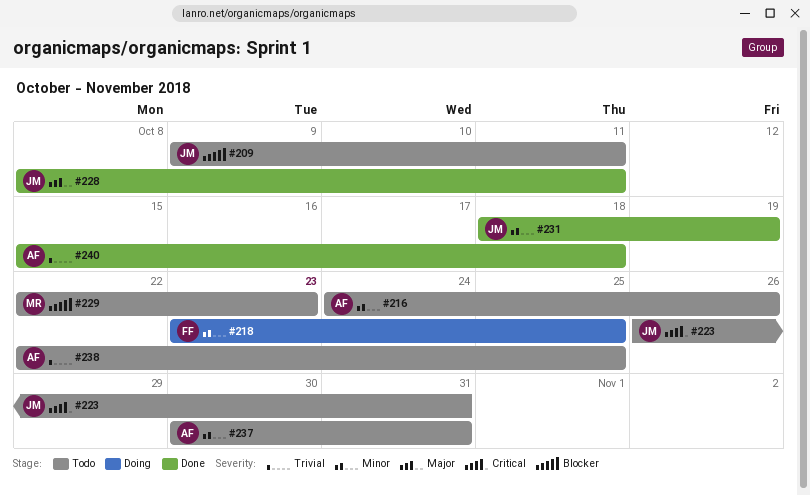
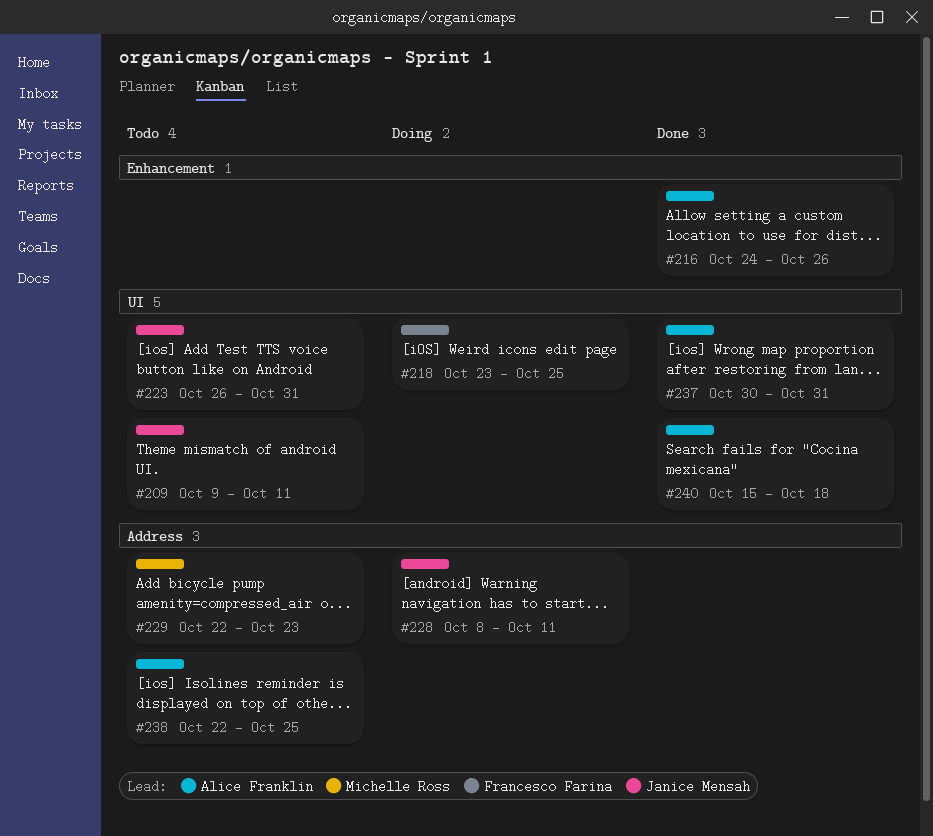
#216, status: Todo -> Done
#228, status: Done -> Doing
#231: present -> none
#237, status: Todo -> Done

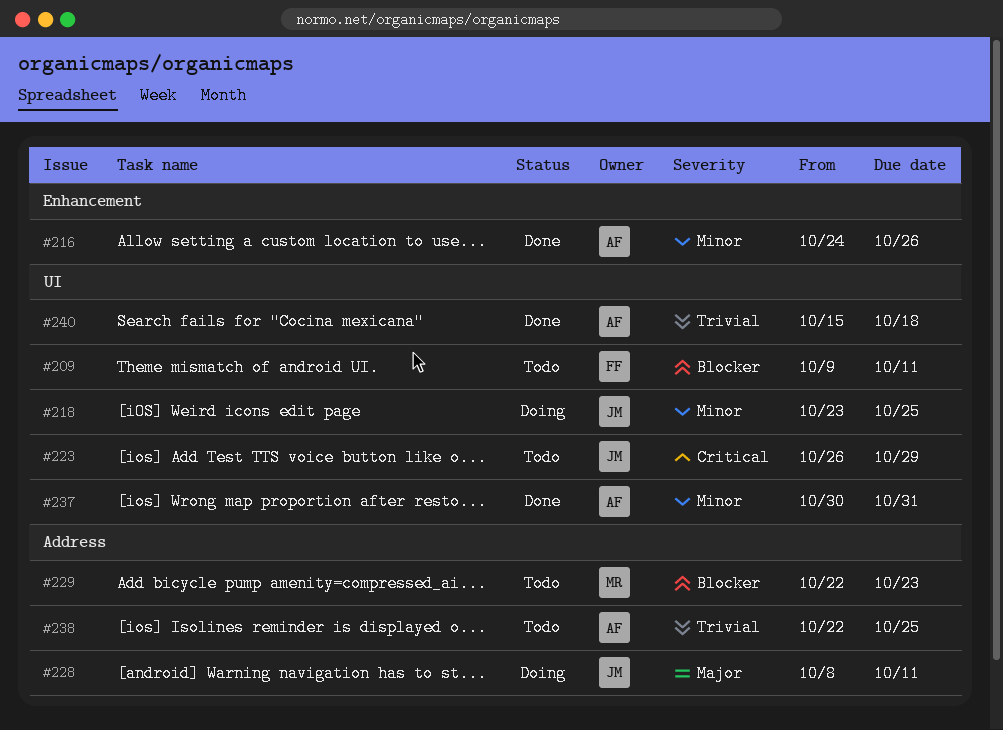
#209, owner: Janice Mensah -> Francesco Farina
#218, owner: Francesco Farina -> Janice Mensah
#223, due: Oct 31 -> Oct 29

